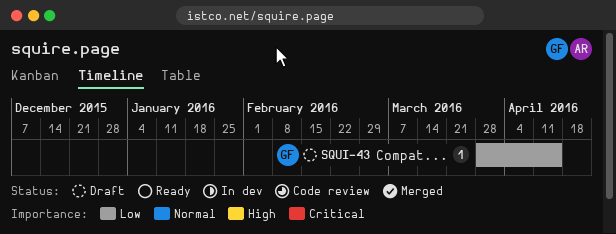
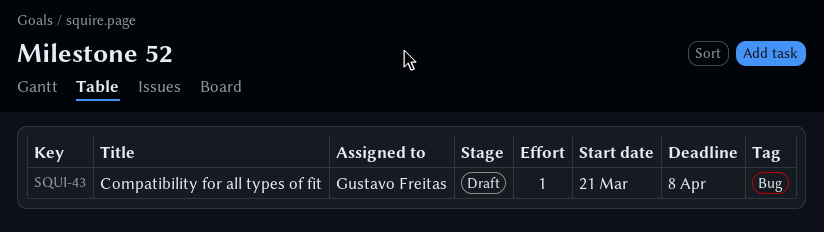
SQUI-43, start: Mar 28 -> Mar 21
SQUI-43, due: Apr 15 -> Apr 8

